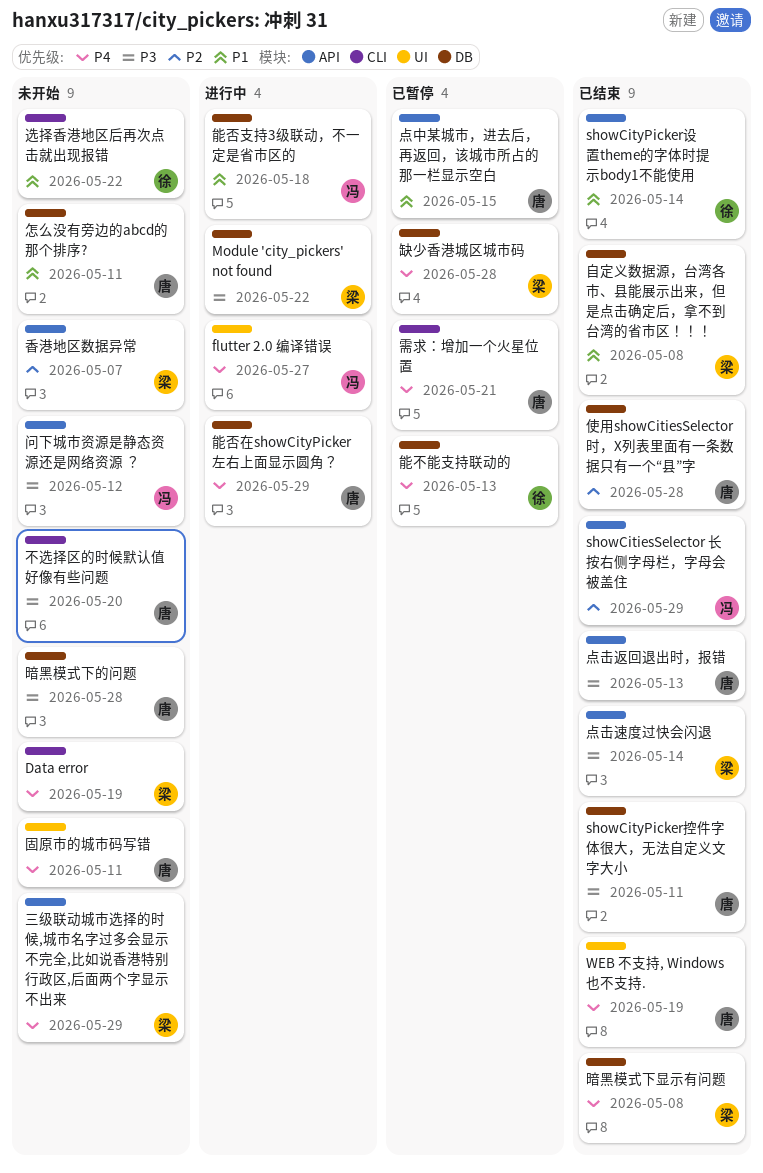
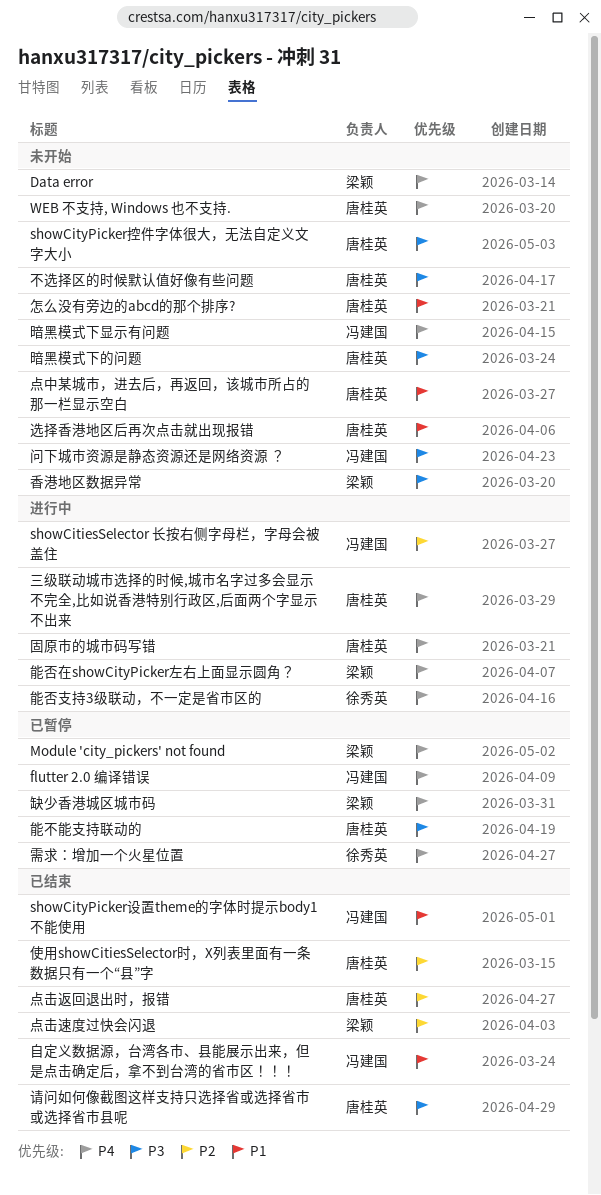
flutter 2.0 编译错误, status: 进行中 -> 已暂停
Module 'city_pickers' not found, status: 进行中 -> 已暂停
Module 'city_pickers' not found, priority: P3 -> P4
showCitiesSelector 长按右侧字母栏，字母会被盖住, status: 已结束 -> 进行中
showCityPicker控件字体很大，无法自定义文字大小, status: 已结束 -> 未开始
showCityPicker设置theme的字体时提示body1不能使用, owner: 徐秀英 -> 冯建国
WEB 不支持, Windows 也不支持., status: 已结束 -> 未开始
三级联动城市选择的时候,城市名字过多会显示不完全,比如说香港特别行政区,后面两个字显示不出来, status: 未开始 -> 进行中
三级联动城市选择的时候,城市名字过多会显示不完全,比如说香港特别行政区,后面两个字显示不出来, owner: 梁颖 -> 唐桂英
固原市的城市码写错, status: 未开始 -> 进行中
暗黑模式下显示有问题, status: 已结束 -> 未开始
暗黑模式下显示有问题, owner: 梁颖 -> 冯建国
点中某城市，进去后，再返回，该城市所占的那一栏显示空白, status: 已暂停 -> 未开始
点击返回退出时，报错, priority: P3 -> P2
点击速度过快会闪退, priority: P3 -> P2
能不能支持联动的, owner: 徐秀英 -> 唐桂英
能不能支持联动的, priority: P4 -> P3
能否在showCityPicker左右上面显示圆角？, owner: 唐桂英 -> 梁颖
能否支持3级联动，不一定是省市区的, owner: 冯建国 -> 徐秀英
能否支持3级联动，不一定是省市区的, priority: P1 -> P4
自定义数据源，台湾各市、县能展示出来，但是点击确定后，拿不到台湾的省市区！！！, owner: 梁颖 -> 冯建国
请问如何像截图这样支持只选择省或选择省市或选择省市县呢: none -> present
选择香港地区后再次点击就出现报错, owner: 徐秀英 -> 唐桂英
需求：增加一个火星位置, owner: 唐桂英 -> 徐秀英
香港地区数据异常, priority: P2 -> P3

